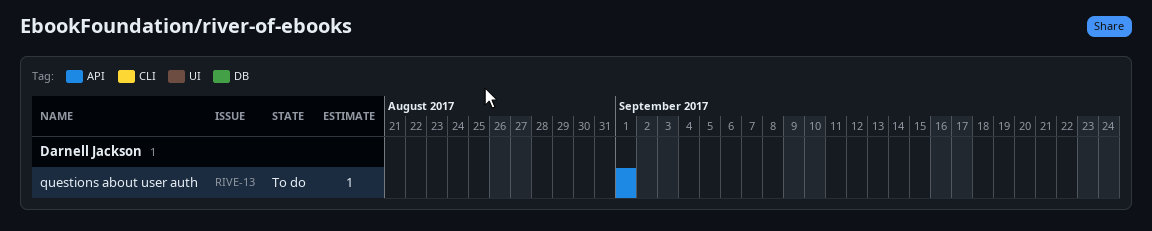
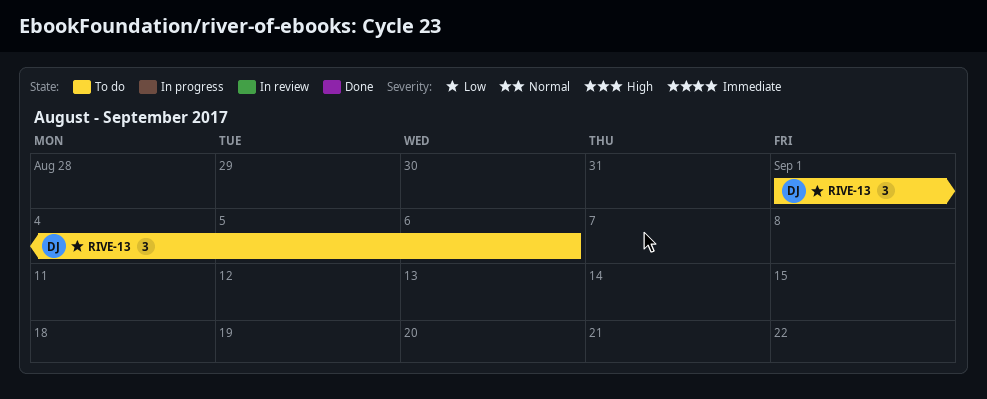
RIVE-13, estimate: 1 -> 3
RIVE-13, due: Sep 1 -> Sep 6

